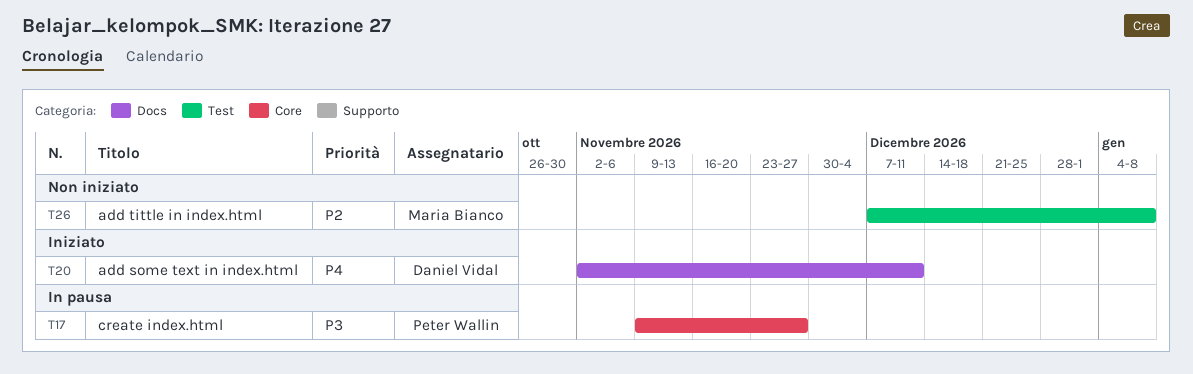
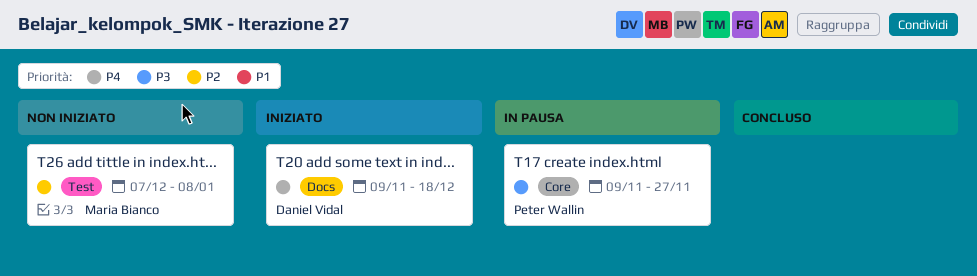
T20, start: Nov 2 -> Nov 9
T20, due: Dec 11 -> Dec 18

